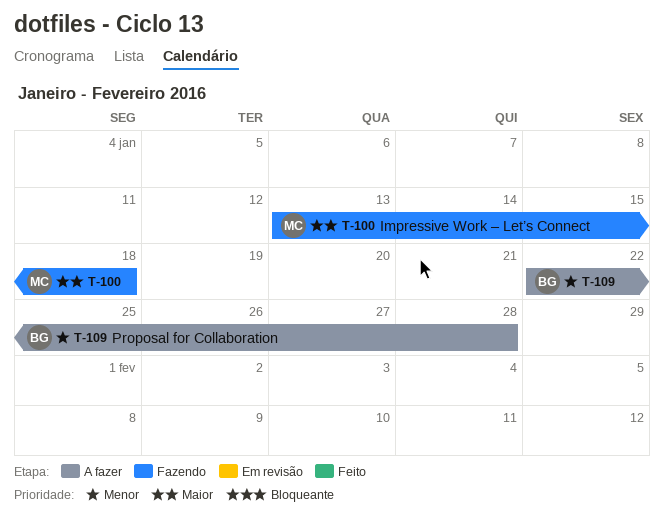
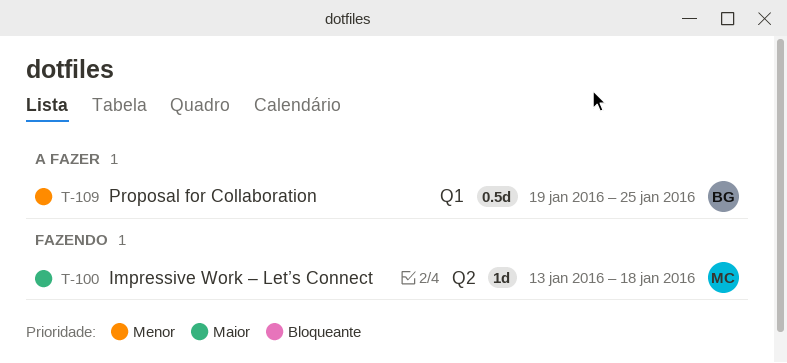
T-109, start: Jan 22 -> Jan 19
T-109, due: Jan 28 -> Jan 25

